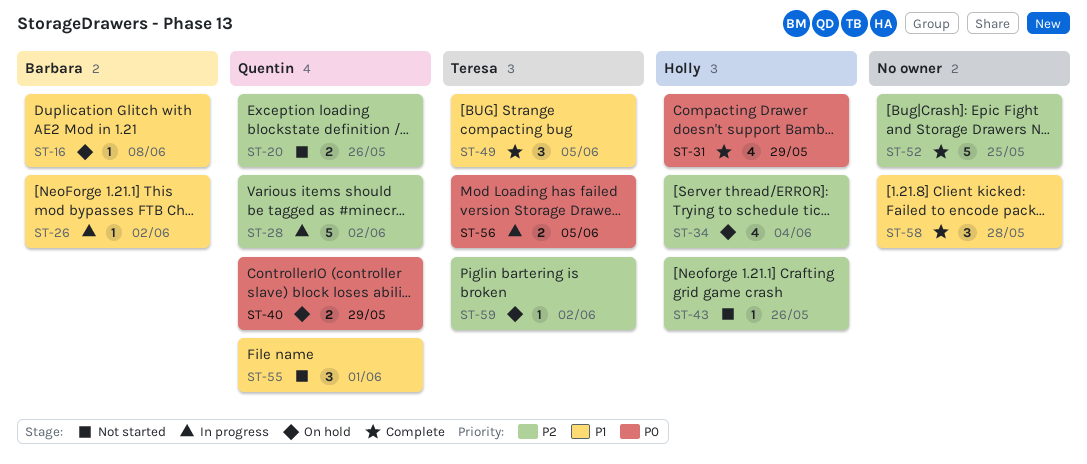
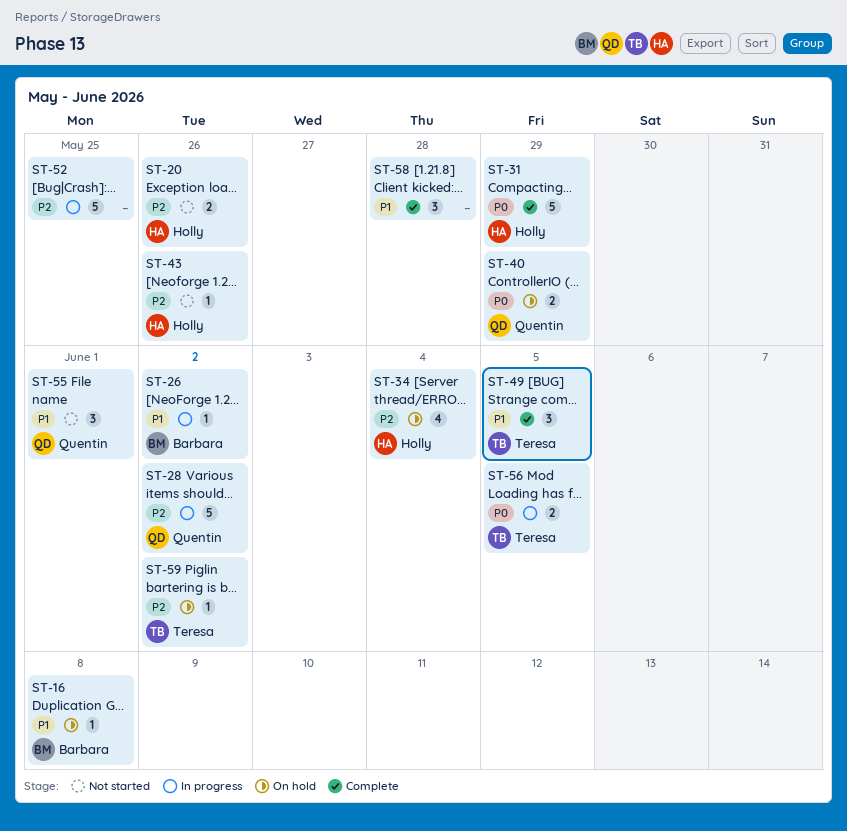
ST-20, owner: Quentin -> Holly
ST-31, estimate: 4 -> 5
ST-52, status: Complete -> In progress

